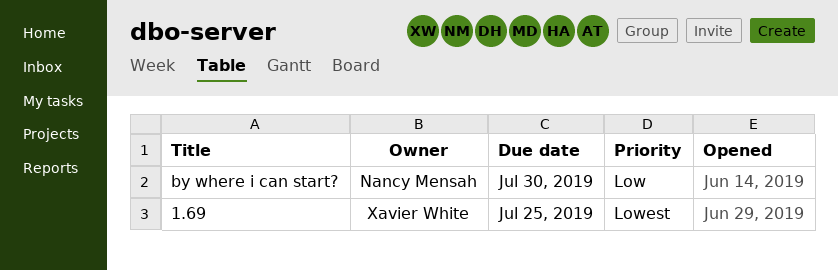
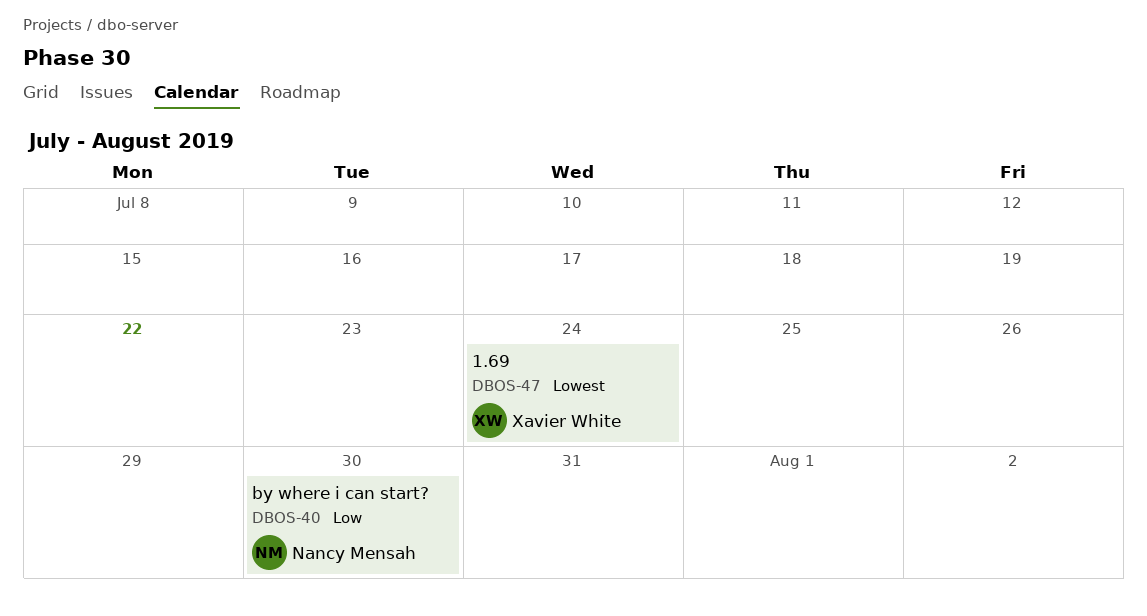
1.69, due: Jul 25 -> Jul 24

